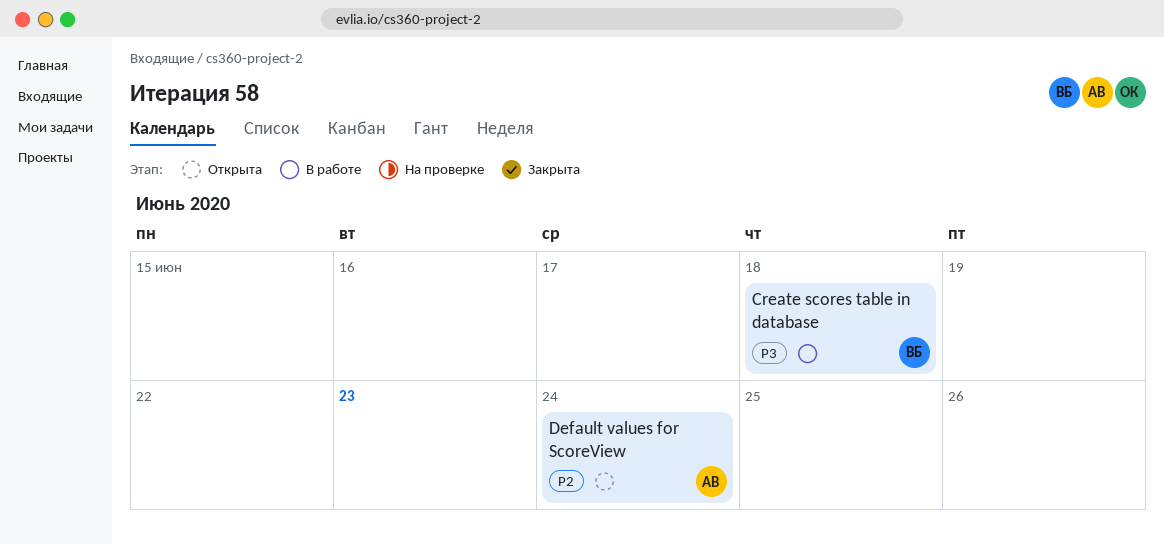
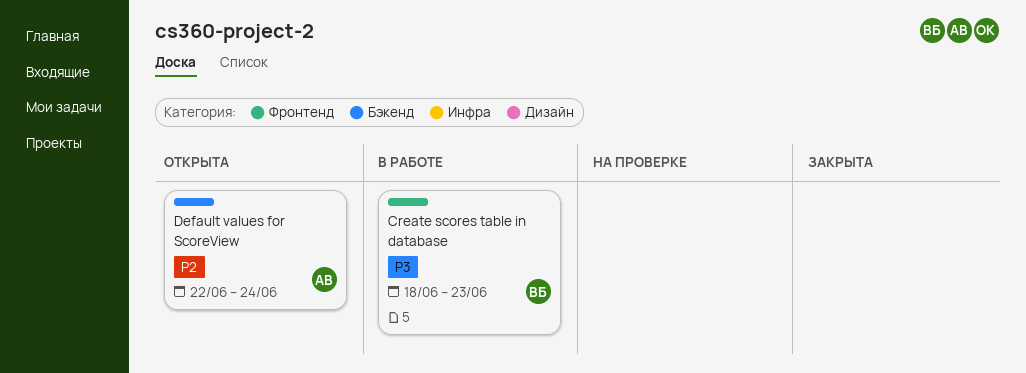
Create scores table in database, due: Jun 18 -> Jun 23

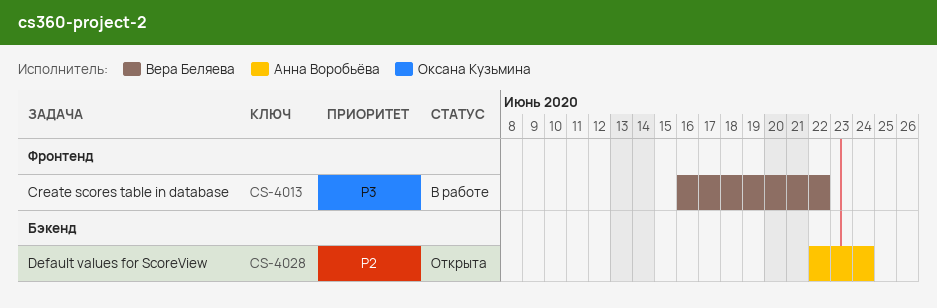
Create scores table in database, start: Jun 18 -> Jun 16
Create scores table in database, due: Jun 23 -> Jun 22

